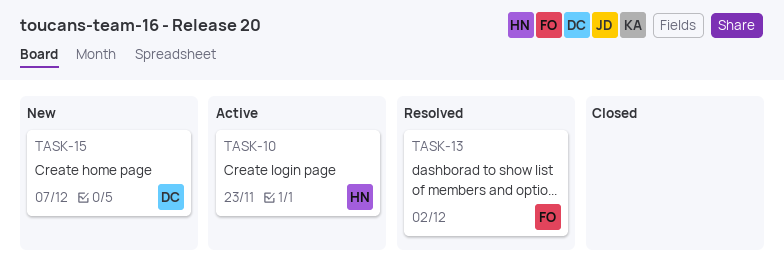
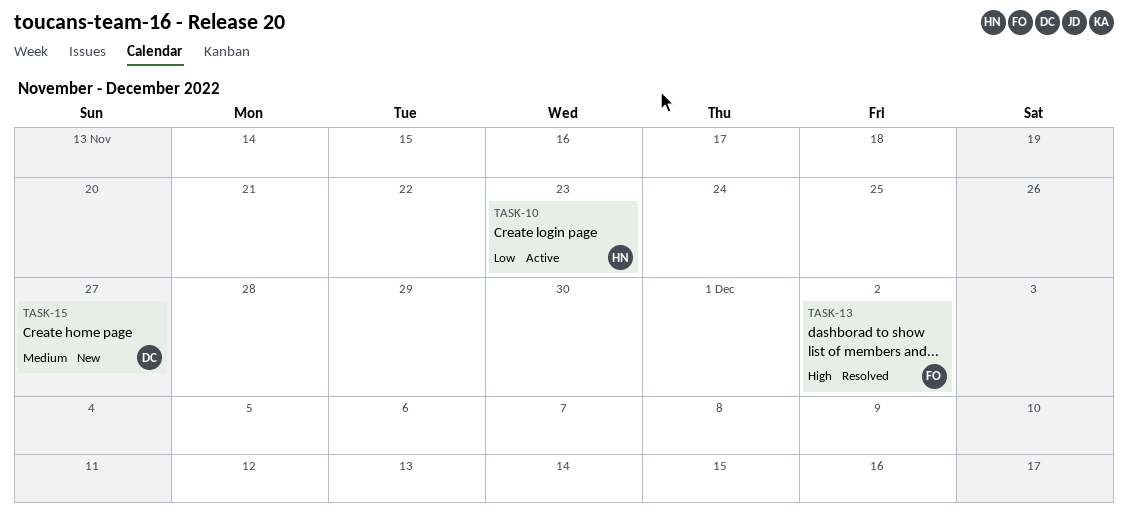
TASK-15, due: Dec 7 -> Nov 27

